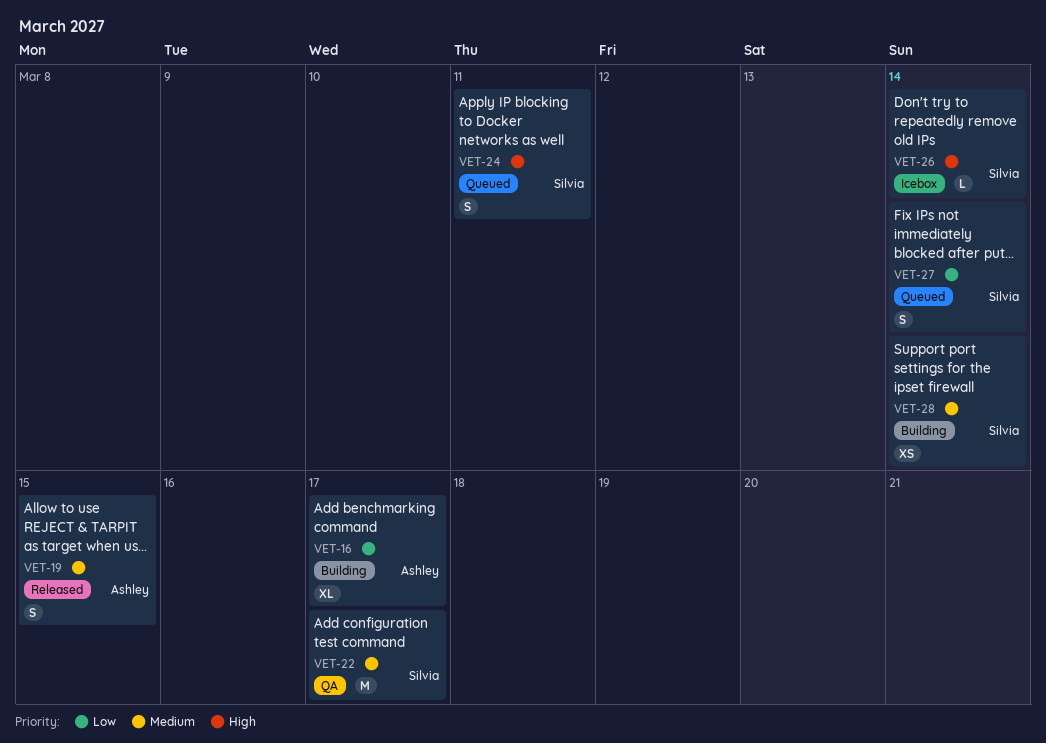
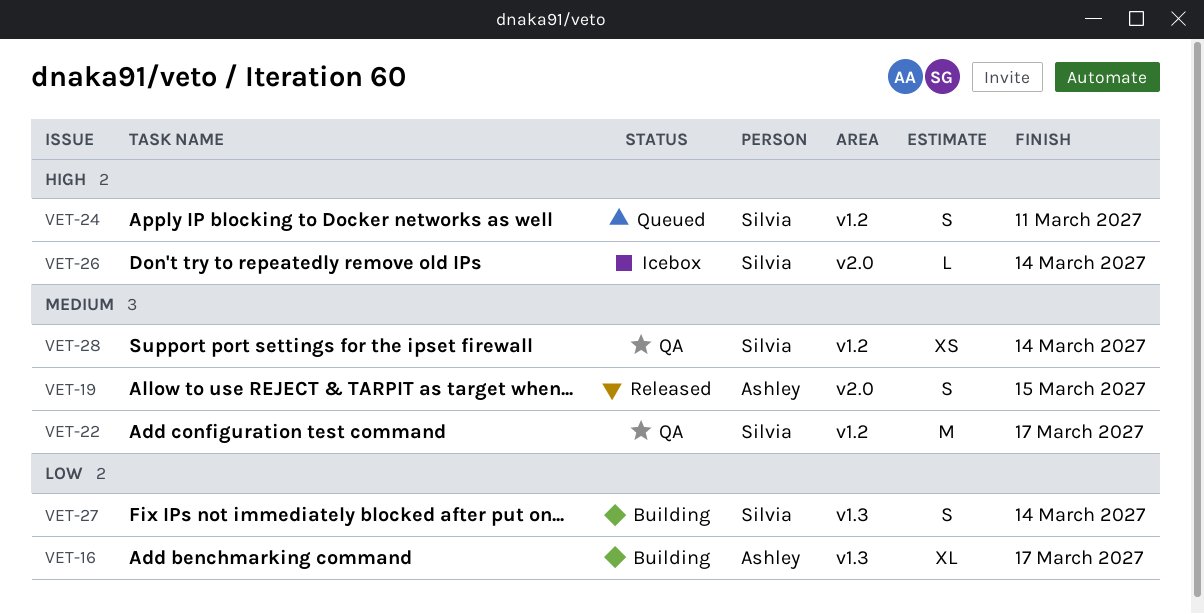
VET-27, status: Queued -> Building
VET-28, status: Building -> QA

